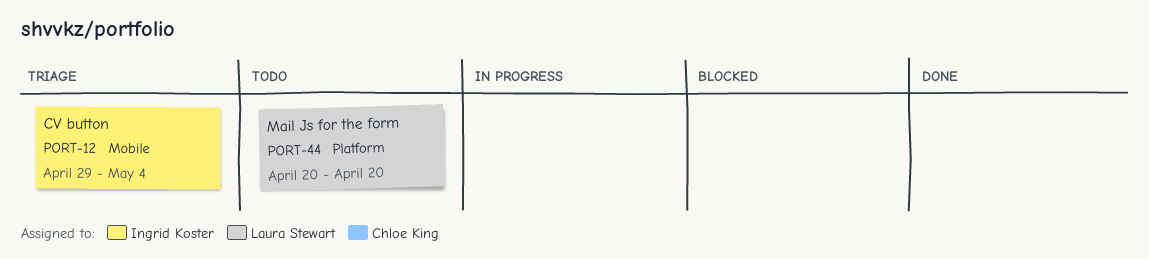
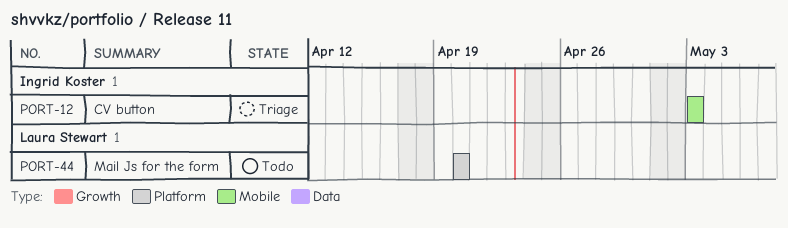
PORT-12, start: Apr 29 -> May 3
PORT-12, due: May 4 -> May 3

